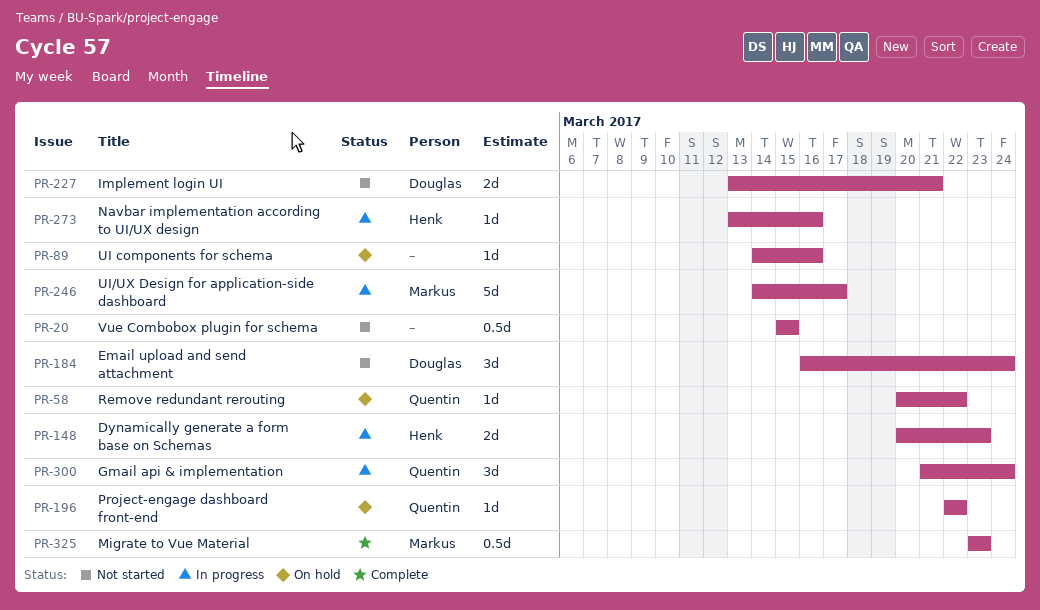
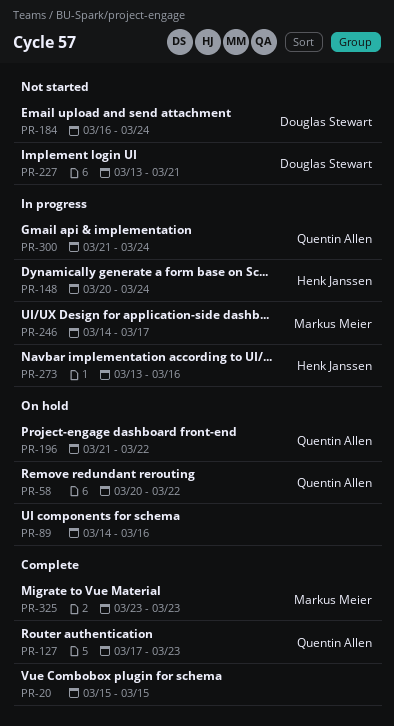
PR-20, status: Not started -> Complete
PR-127: none -> present
PR-148, due: Mar 23 -> Mar 24
PR-196, start: Mar 22 -> Mar 21

